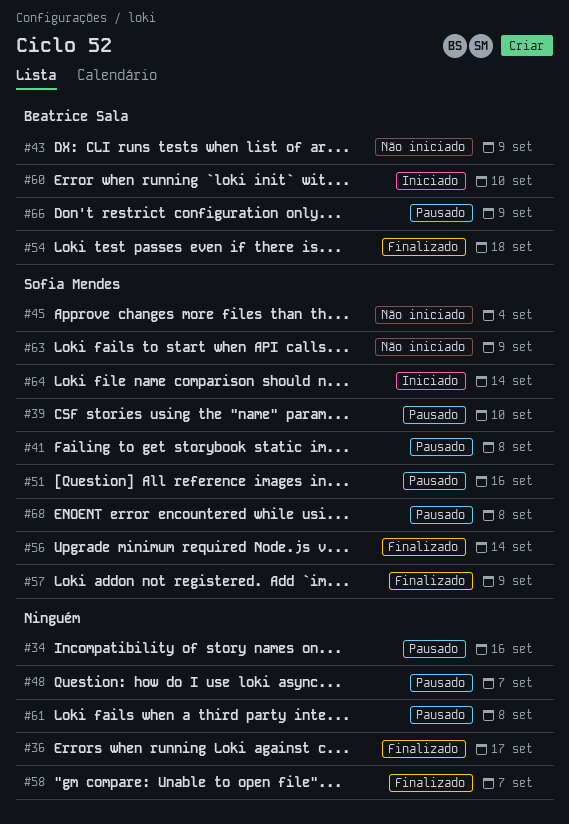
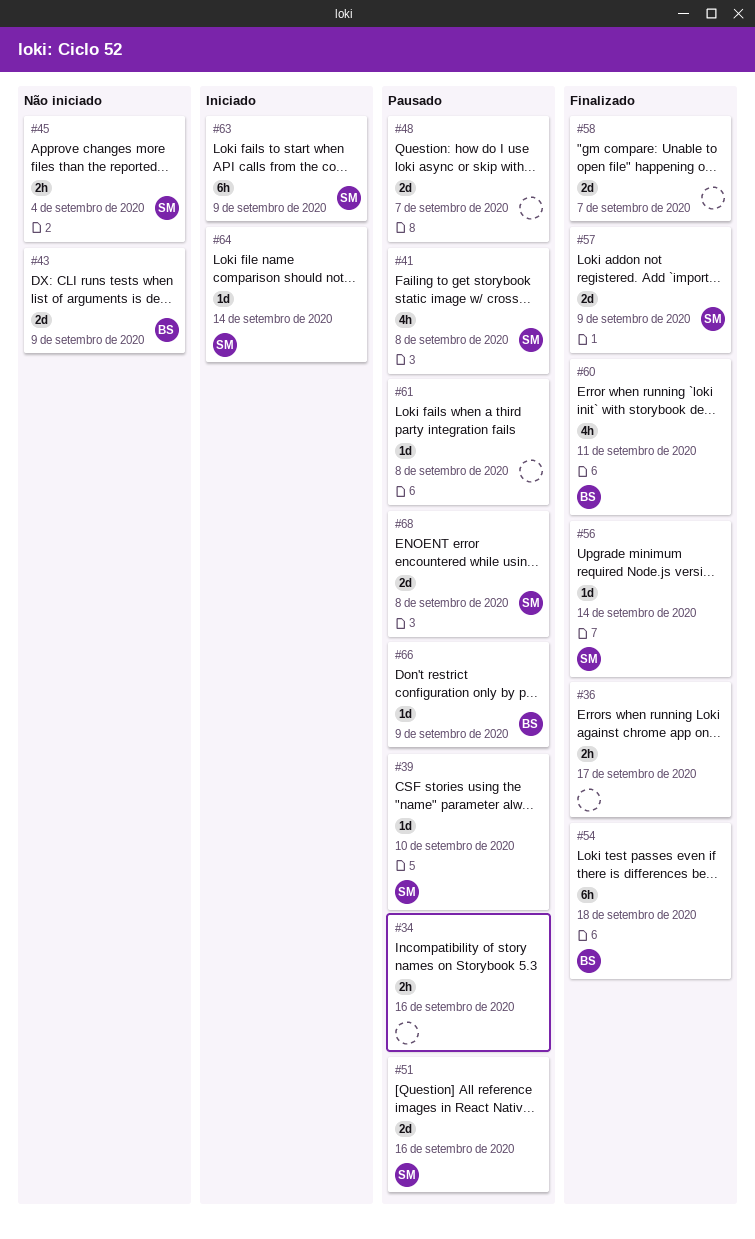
#60, status: Iniciado -> Finalizado
#60, due: Sep 10 -> Sep 11
#63, status: Não iniciado -> Iniciado

